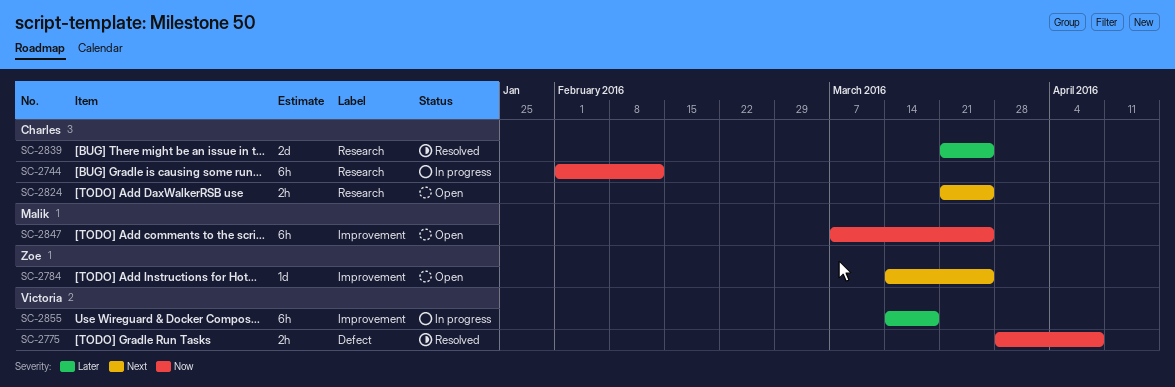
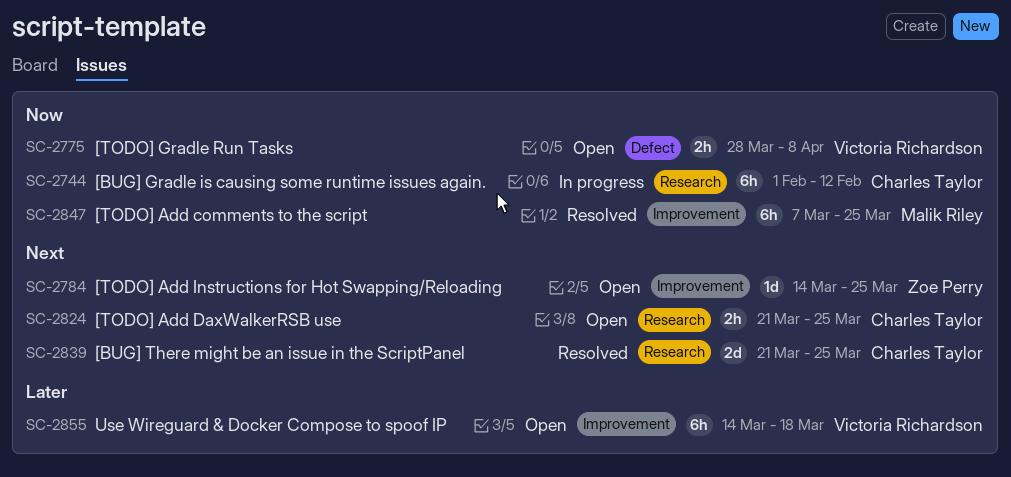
SC-2775, status: Resolved -> Open
SC-2839, priority: Later -> Next
SC-2847, status: Open -> Resolved
SC-2855, status: In progress -> Open

